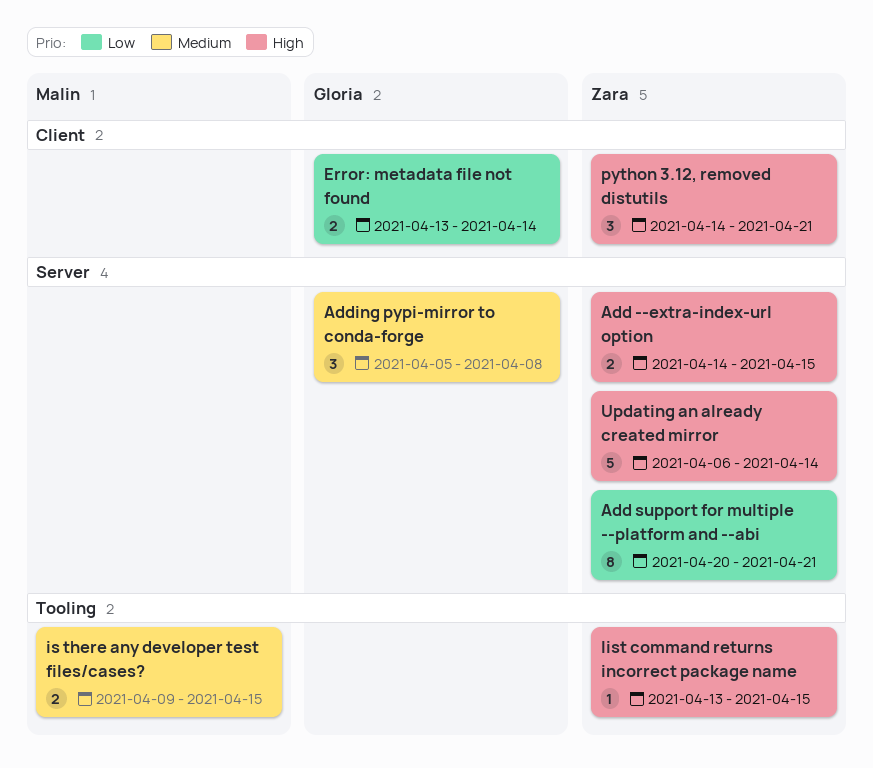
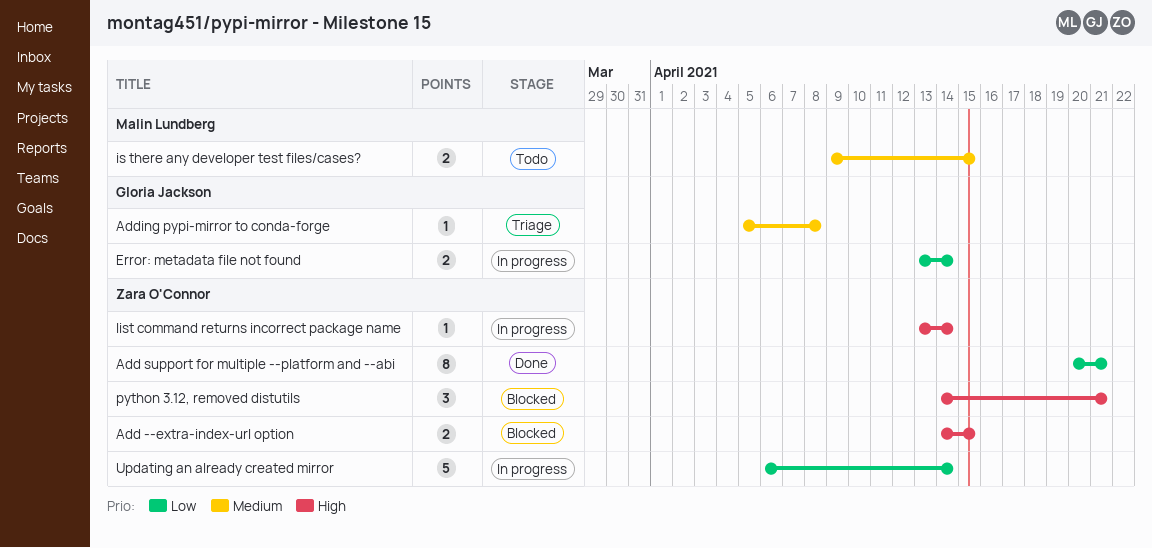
Adding pypi-mirror to conda-forge, estimate: 3 -> 1
list command returns incorrect package name, due: Apr 15 -> Apr 14
Updating an already created mirror, priority: High -> Low

